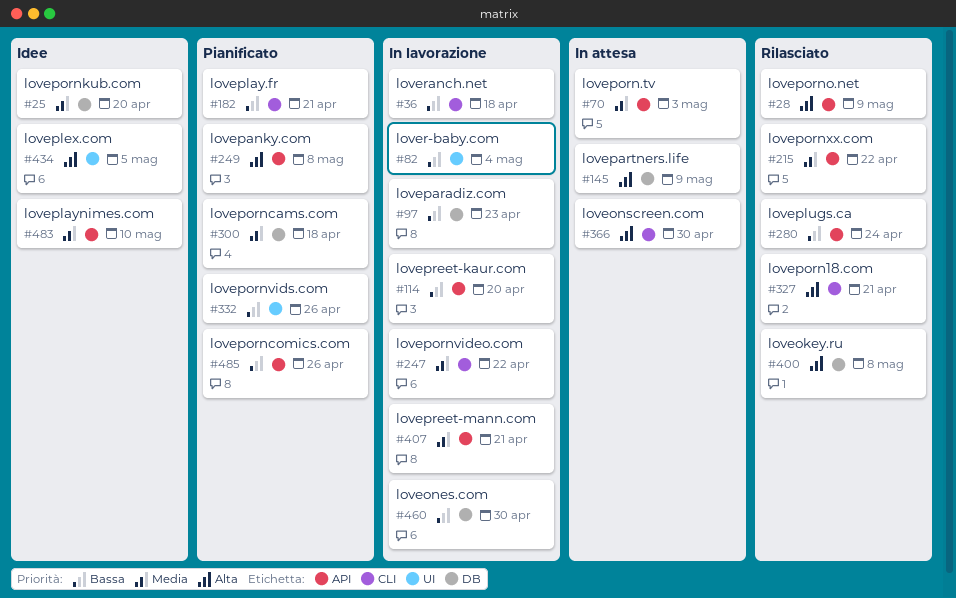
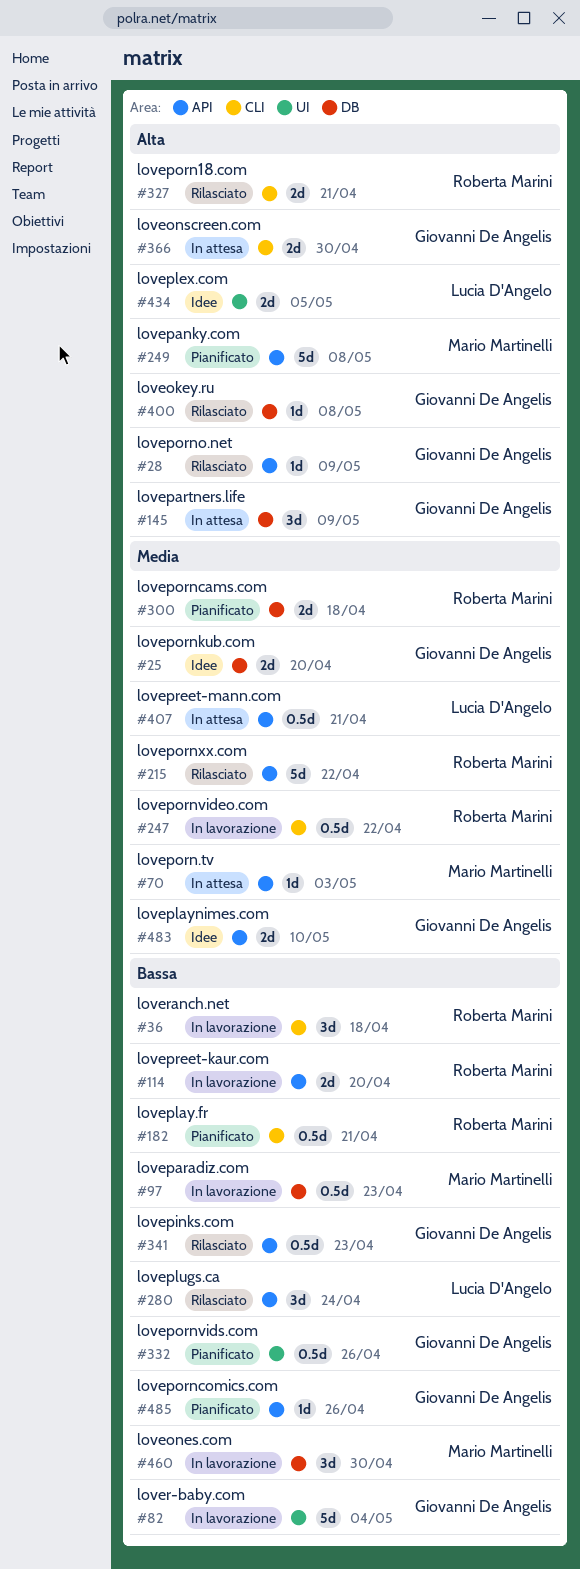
#341: none -> present
#407, status: In lavorazione -> In attesa

